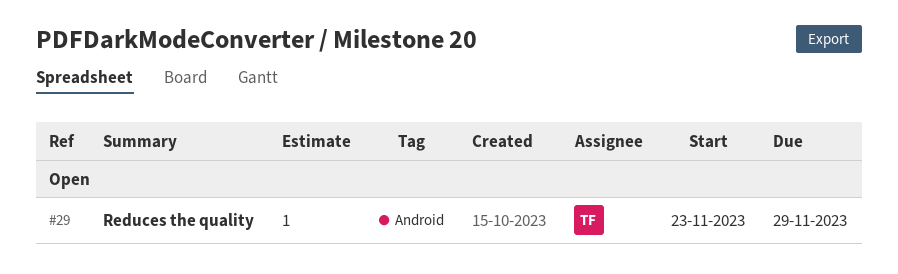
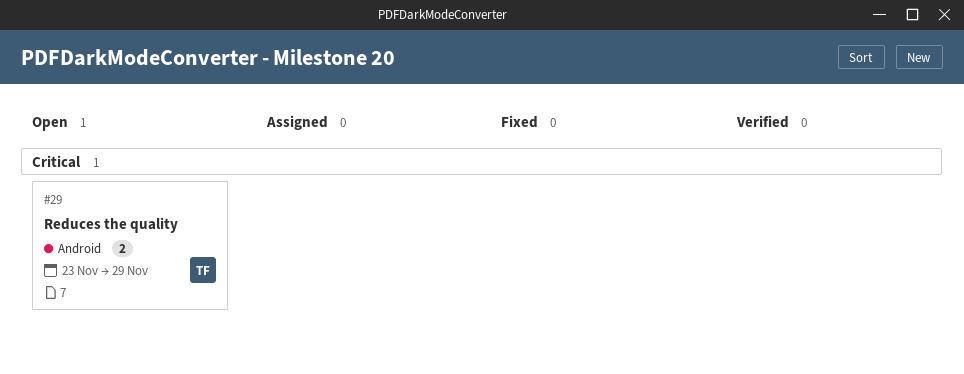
#29, estimate: 1 -> 2

